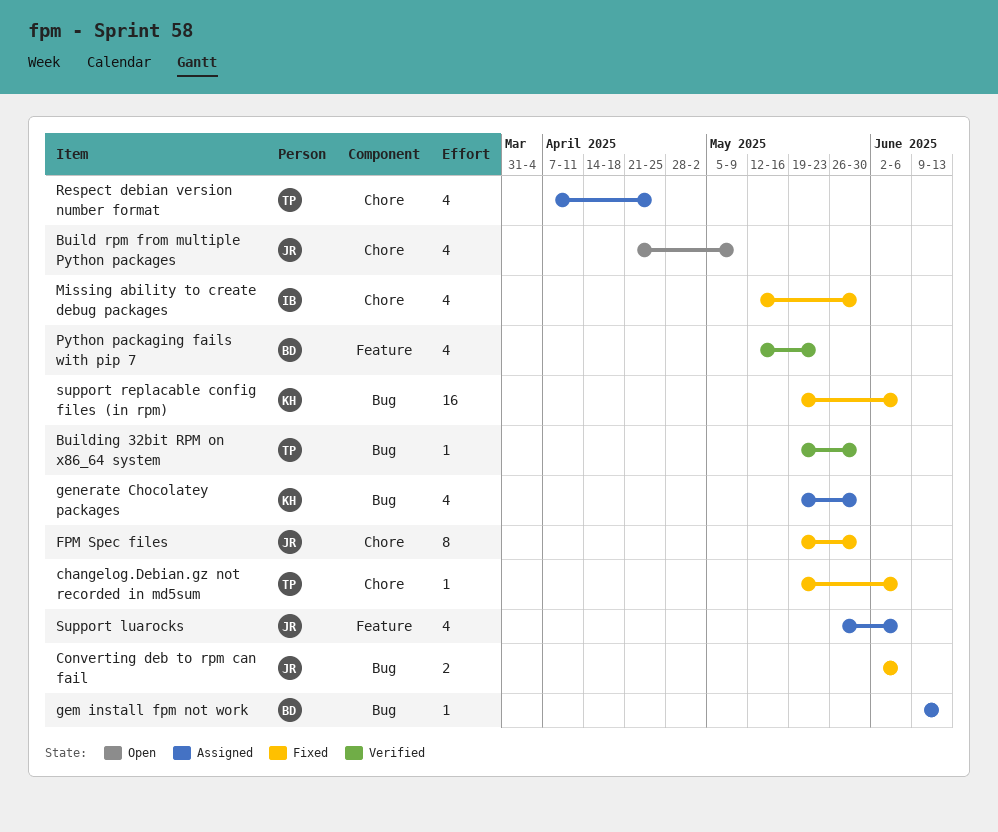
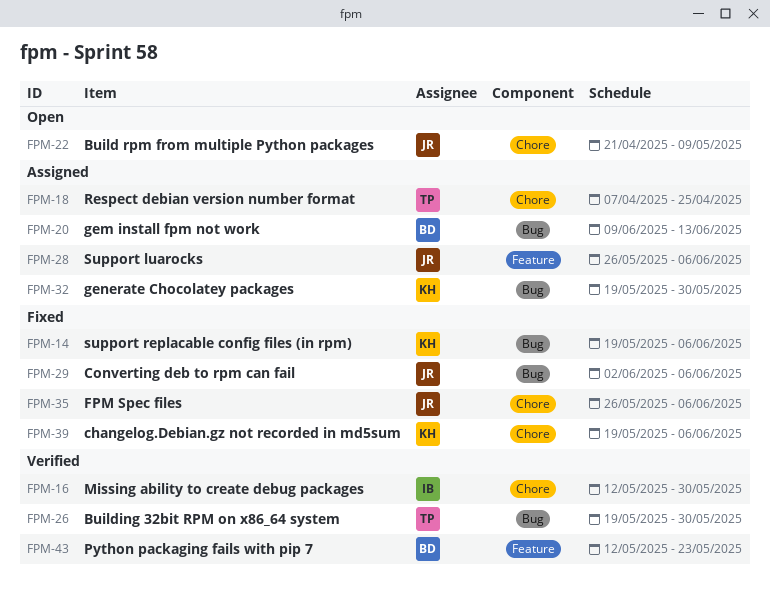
changelog.Debian.gz not recorded in md5sum, owner: TP -> KH
FPM Spec files, start: May 19 -> May 26
FPM Spec files, due: May 30 -> Jun 6
Missing ability to create debug packages, status: Fixed -> Verified

